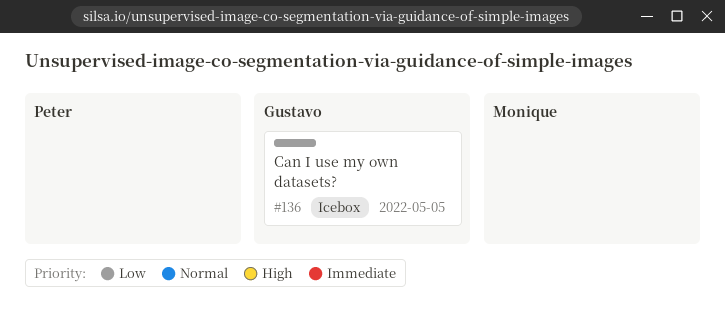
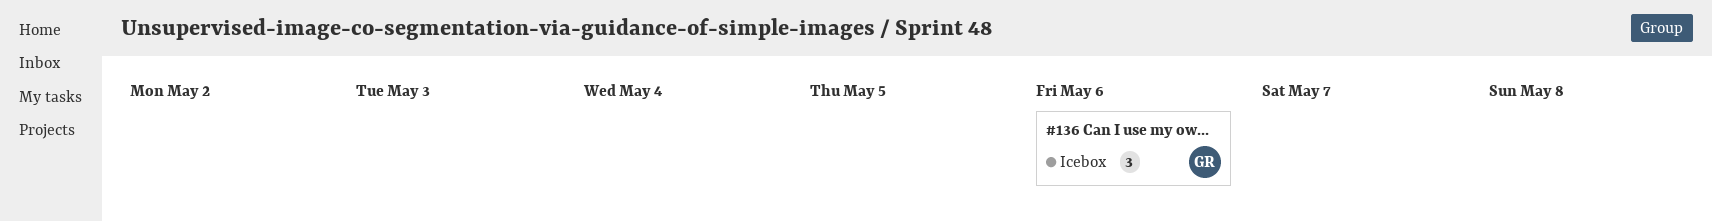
#136, due: May 5 -> May 6

